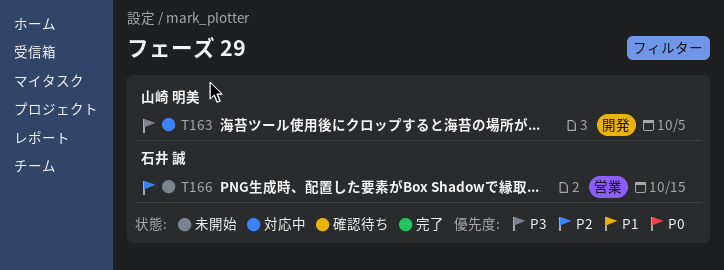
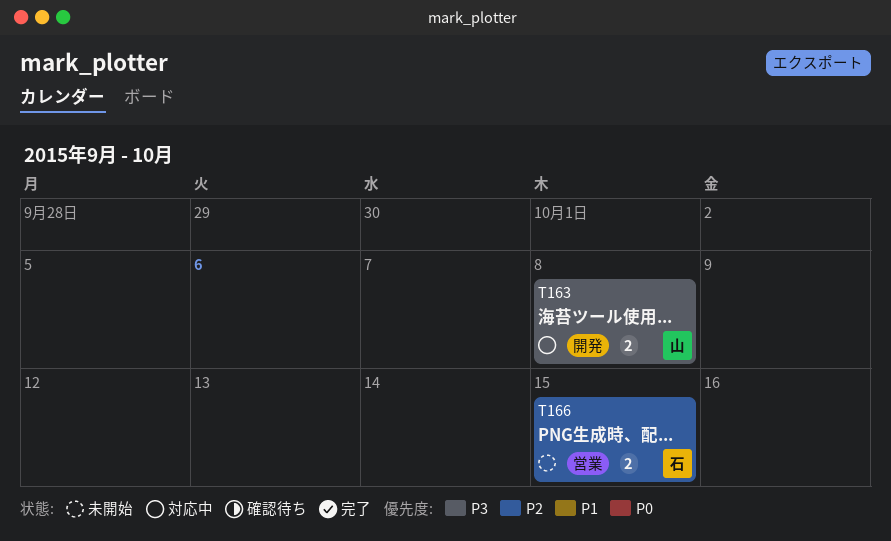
T163, due: Oct 5 -> Oct 8

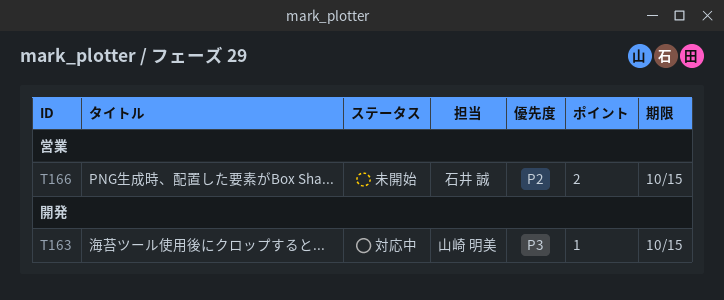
T163, estimate: 2 -> 1
T163, due: Oct 8 -> Oct 15

